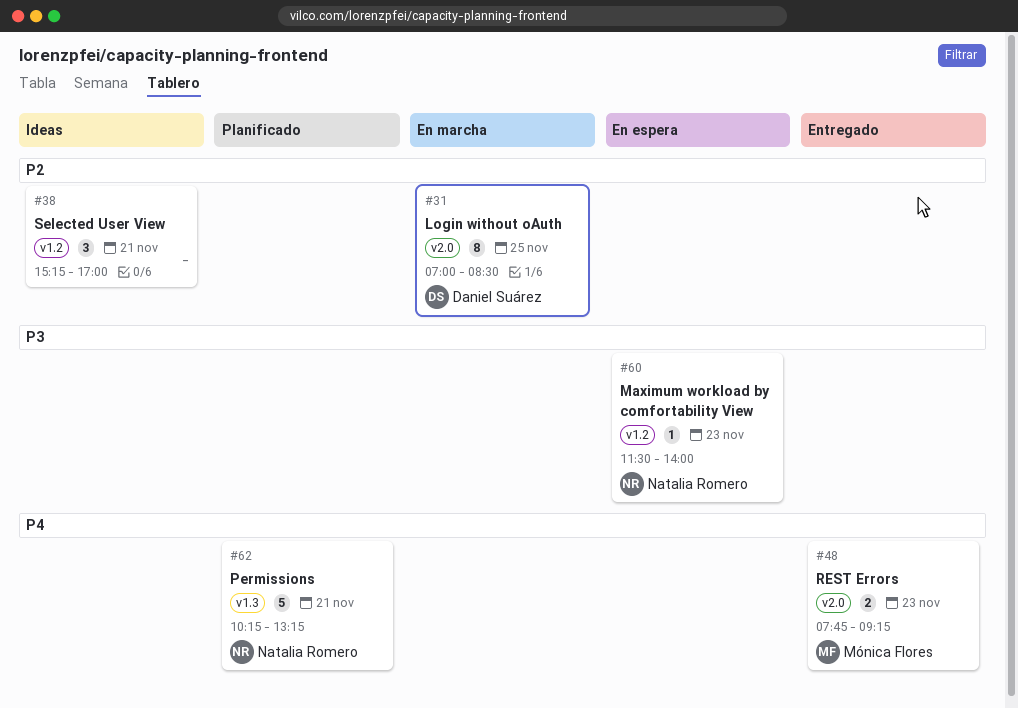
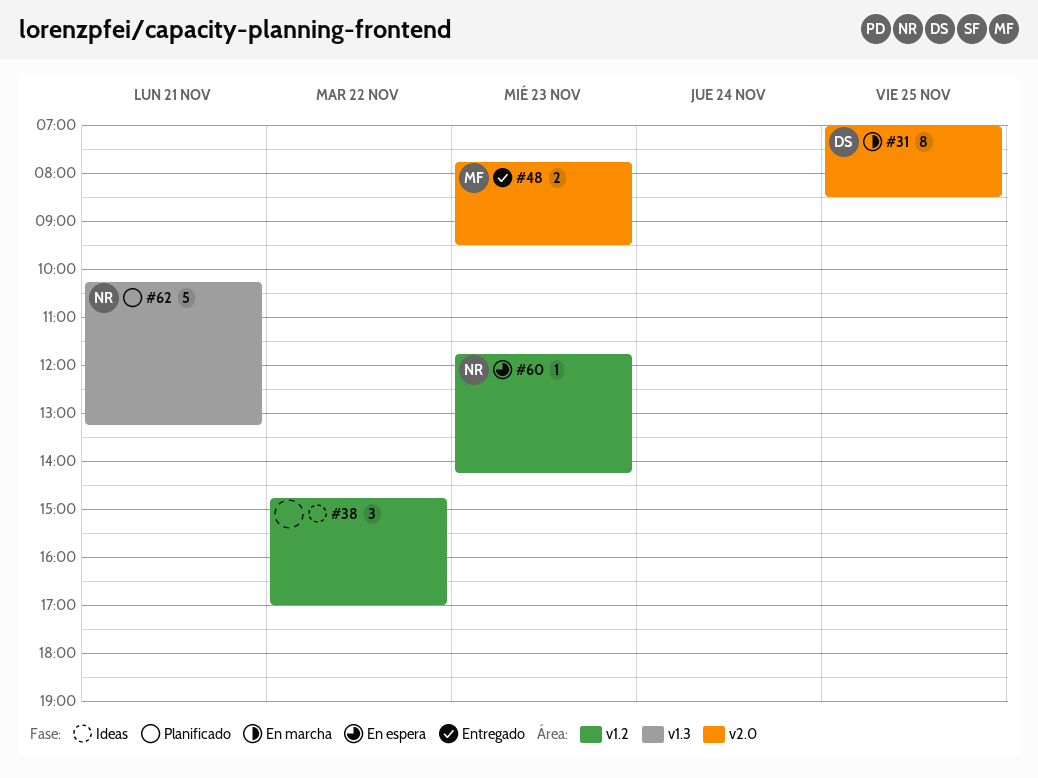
#38, day: Nov 21 -> Nov 22
#38, begins: 15:15 -> 14:45
#48, ends: 09:15 -> 09:30
#60, begins: 11:30 -> 11:45
#60, ends: 14:00 -> 14:15

